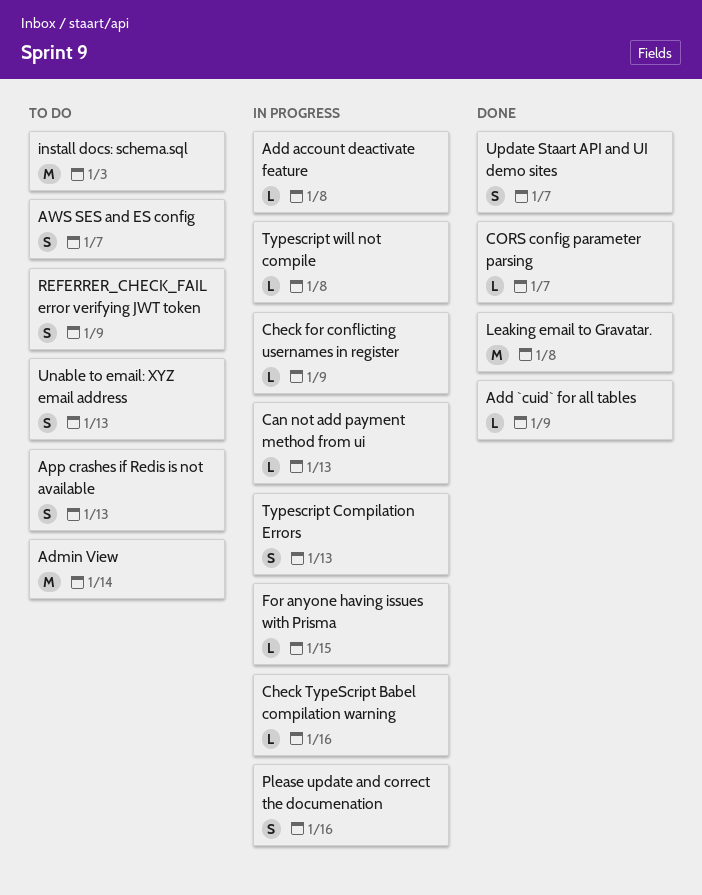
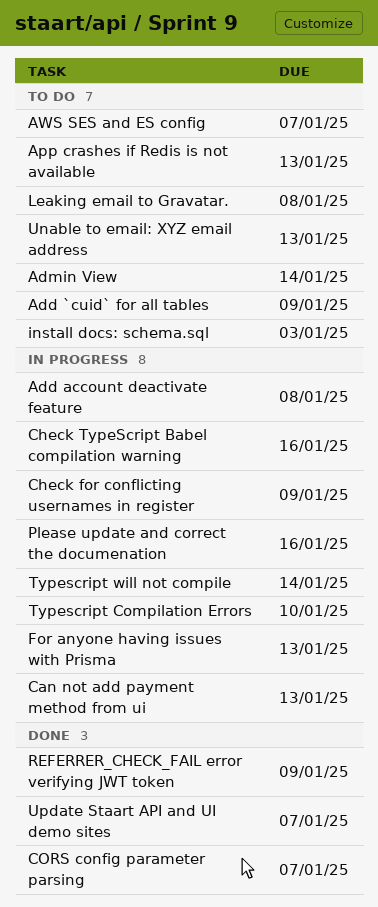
Add `cuid` for all tables, status: Done -> To do
For anyone having issues with Prisma, due: Jan 15 -> Jan 13
Leaking email to Gravatar., status: Done -> To do
REFERRER_CHECK_FAIL error verifying JWT token, status: To do -> Done
Typescript Compilation Errors, due: Jan 13 -> Jan 10
Typescript will not compile, due: Jan 8 -> Jan 14

